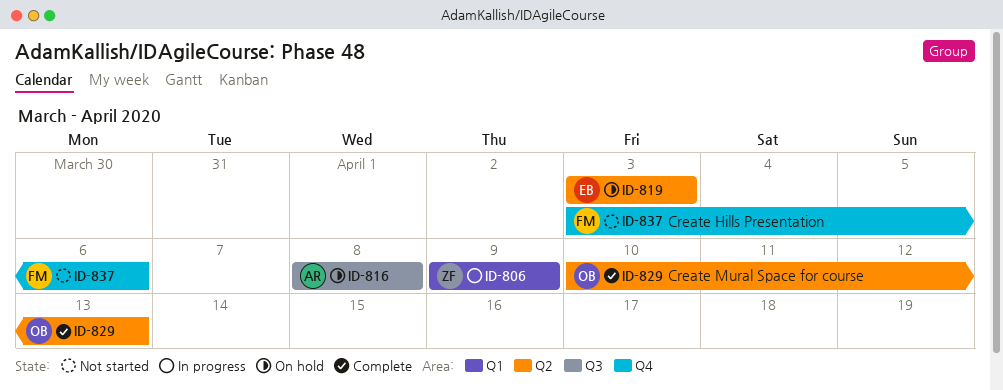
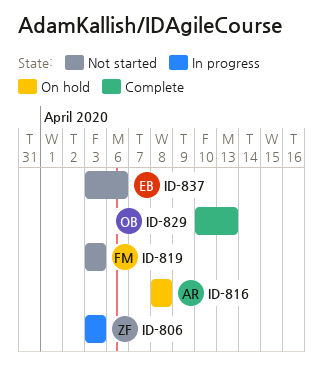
ID-806, start: Apr 9 -> Apr 3
ID-806, due: Apr 9 -> Apr 3
ID-819, status: On hold -> Not started
ID-819, owner: EB -> FM
ID-837, owner: FM -> EB

